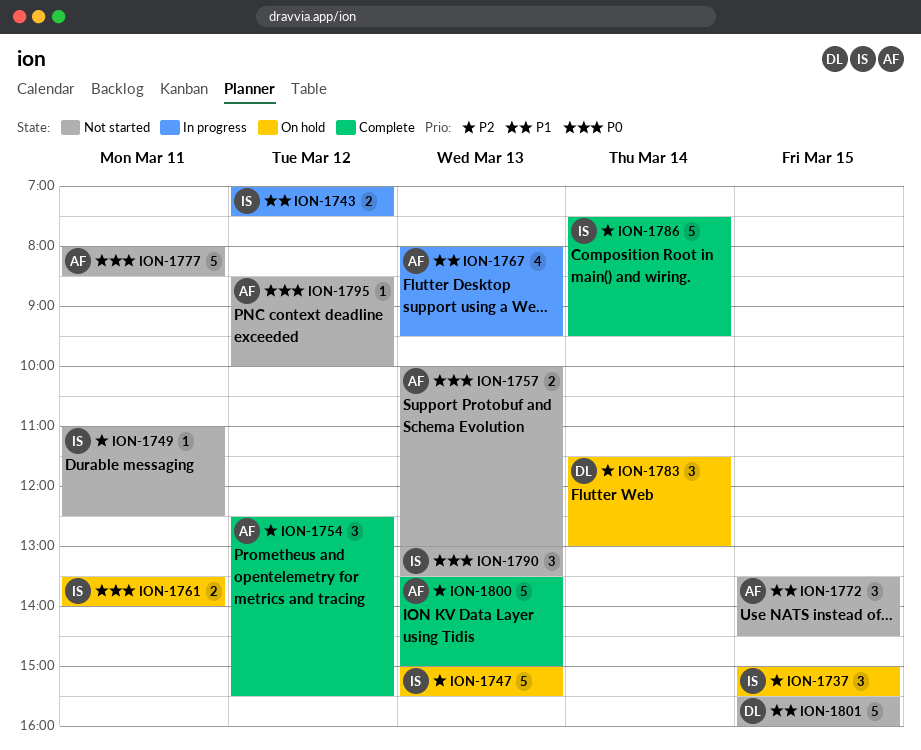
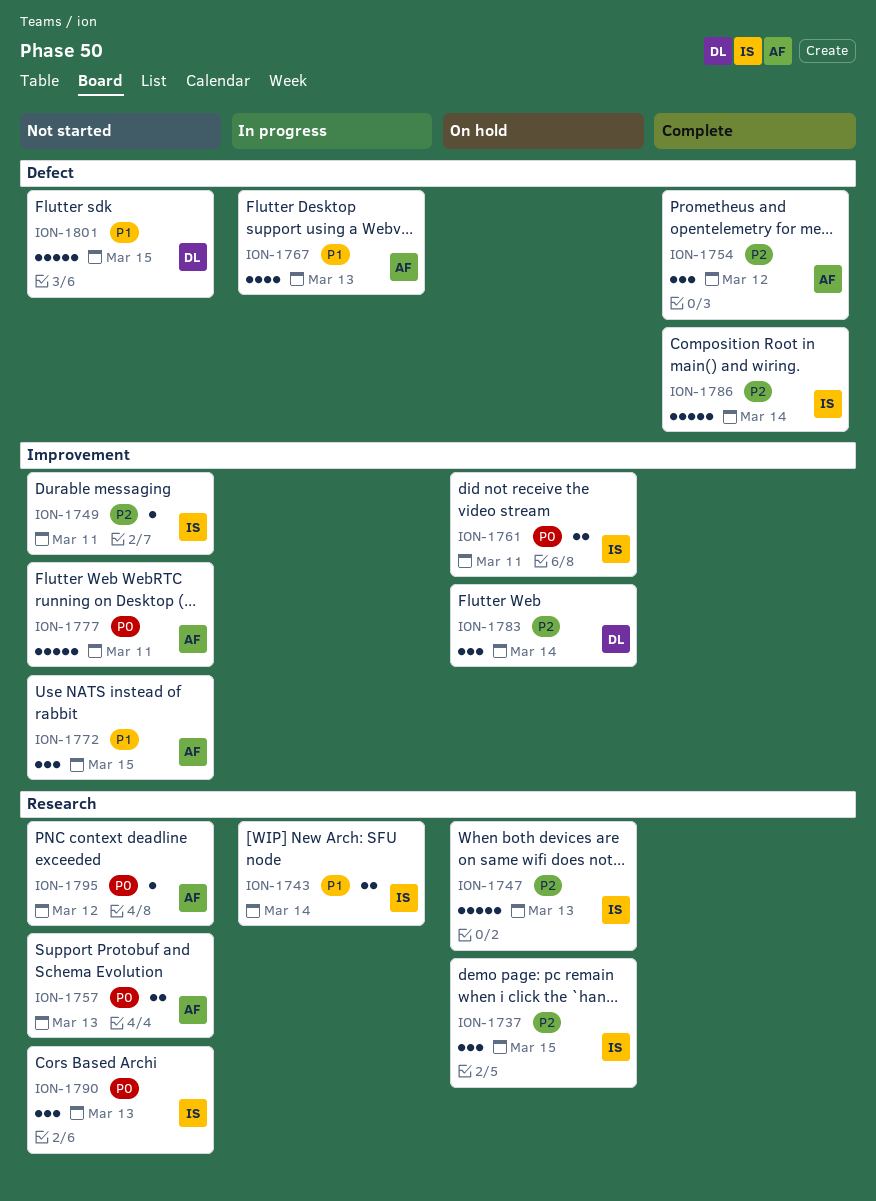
ION-1743, day: Mar 12 -> Mar 14
ION-1800: present -> none

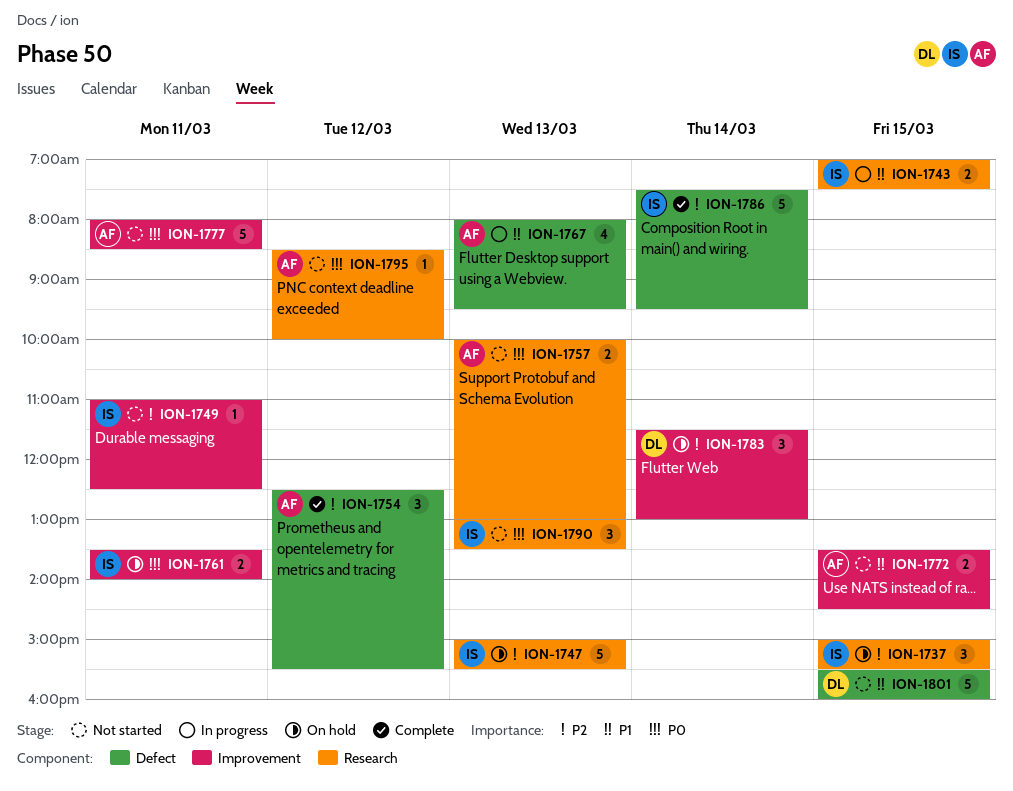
ION-1743, day: Mar 14 -> Mar 15
ION-1772, estimate: 3 -> 2

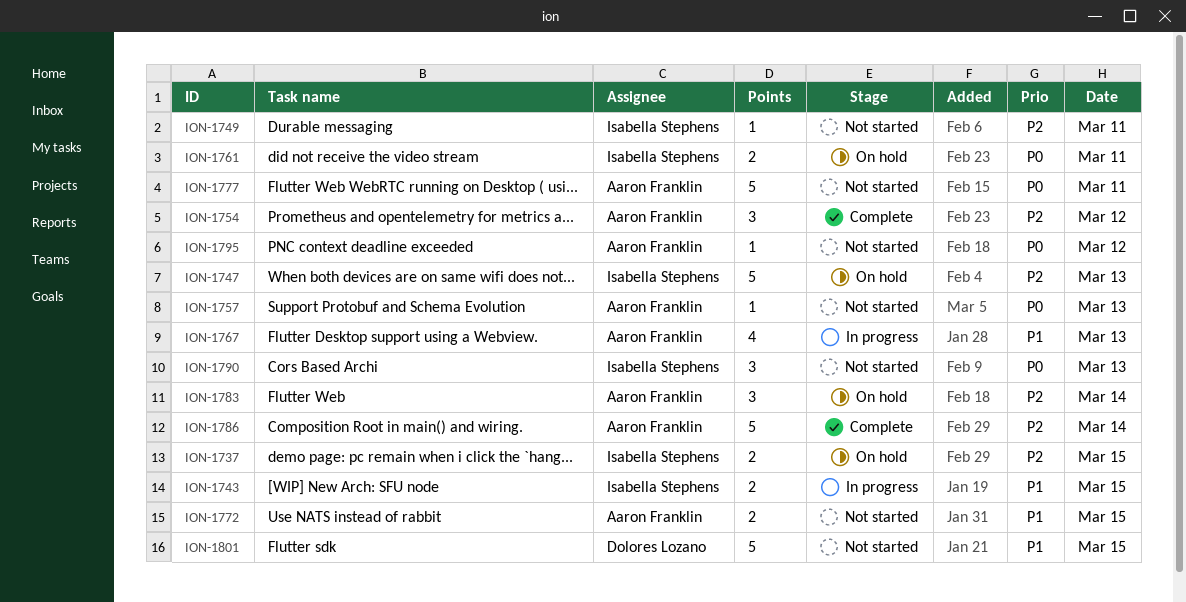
ION-1737, estimate: 3 -> 2
ION-1757, estimate: 2 -> 1
ION-1783, owner: Dolores Lozano -> Aaron Franklin
ION-1786, owner: Isabella Stephens -> Aaron Franklin

